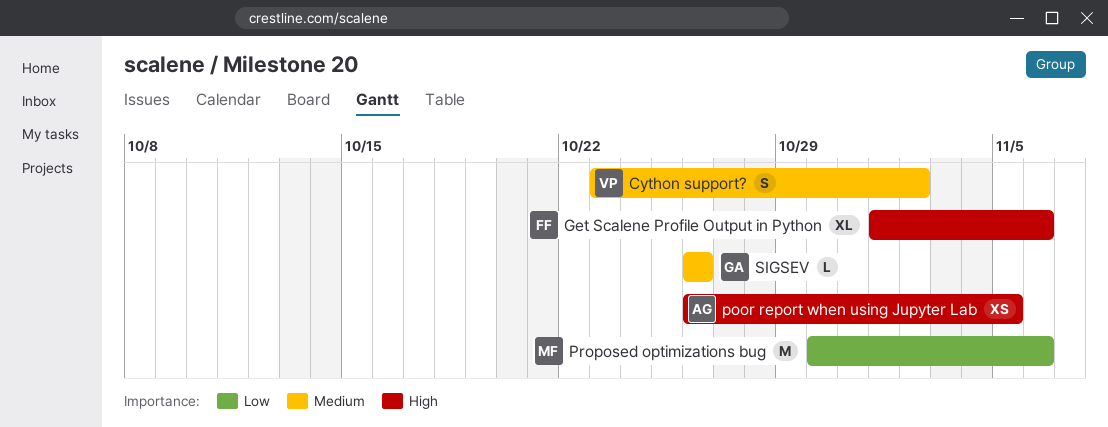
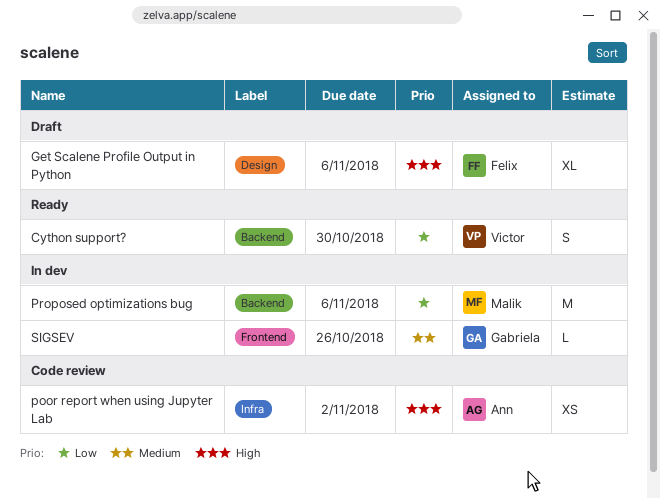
Cython support?, priority: Medium -> Low
Cython support?, due: Nov 2 -> Oct 30
poor report when using Jupyter Lab, due: Nov 5 -> Nov 2

